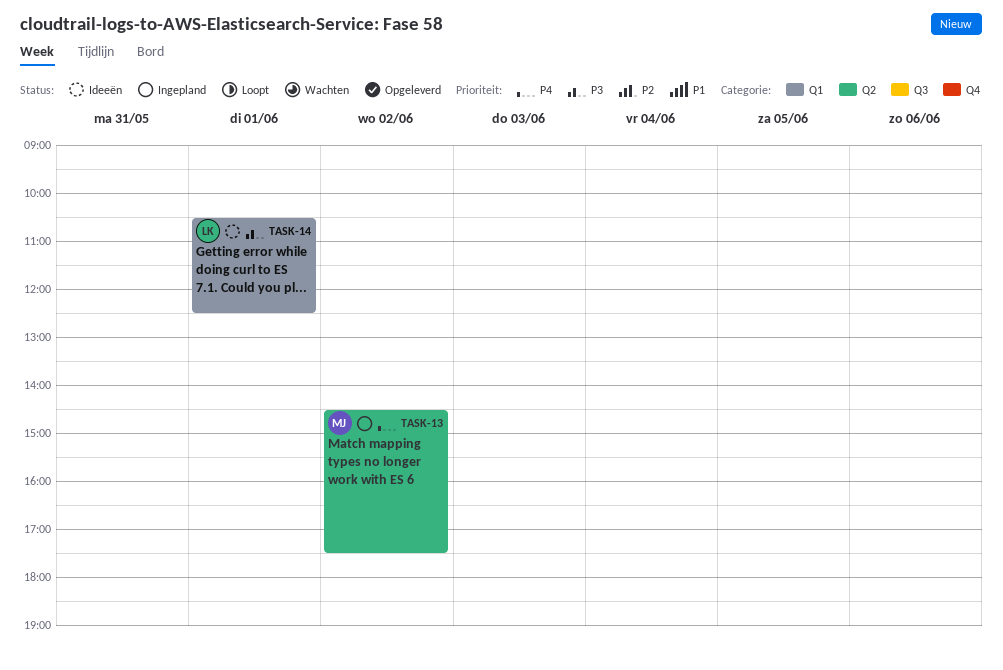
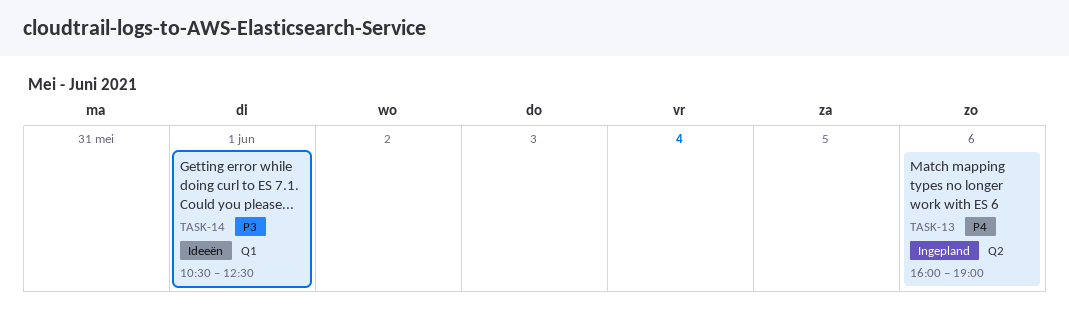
TASK-13, day: Jun 2 -> Jun 6
TASK-13, begins: 14:30 -> 16:00
TASK-13, ends: 17:30 -> 19:00

